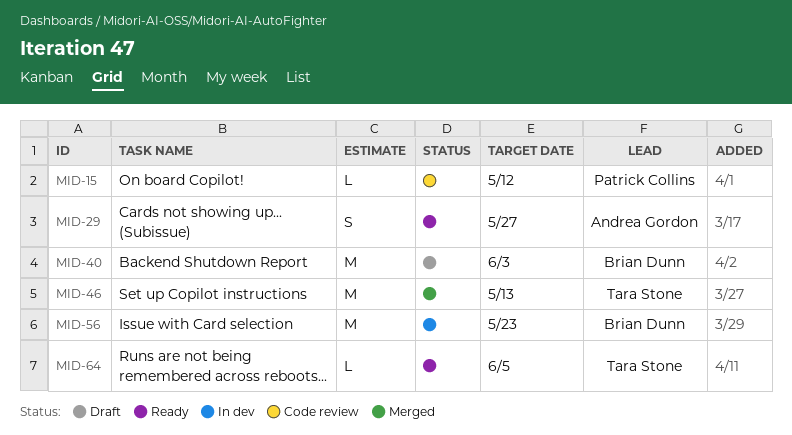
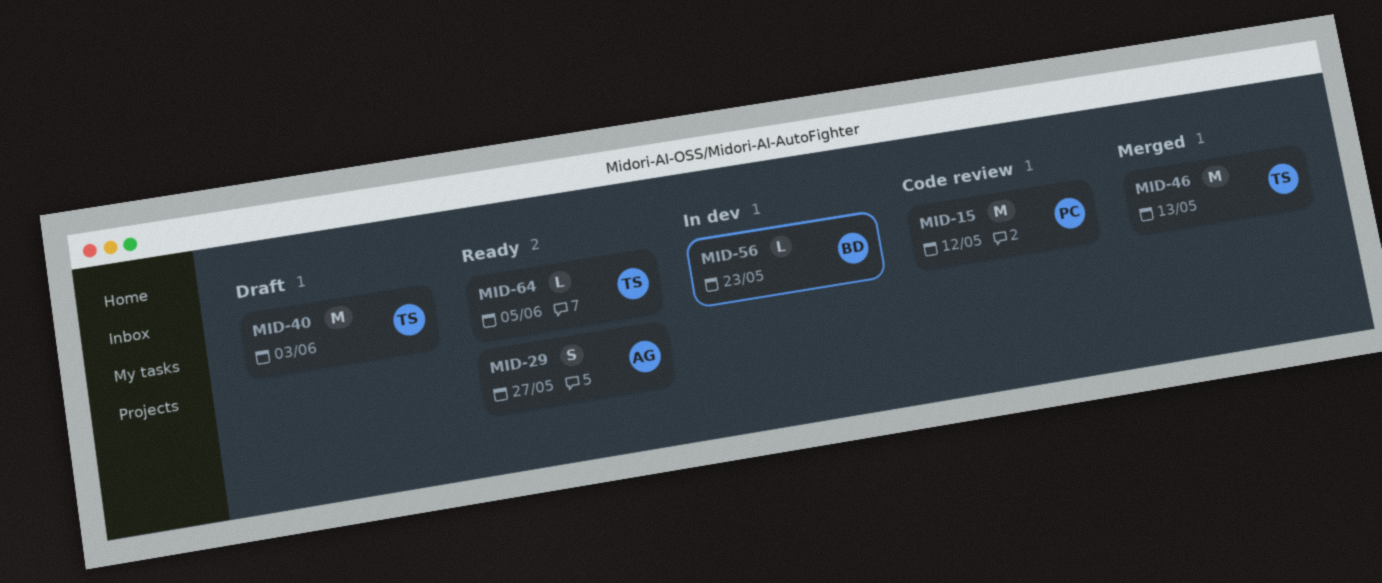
MID-15, estimate: L -> M
MID-40, owner: Brian Dunn -> Tara Stone
MID-56, estimate: M -> L

